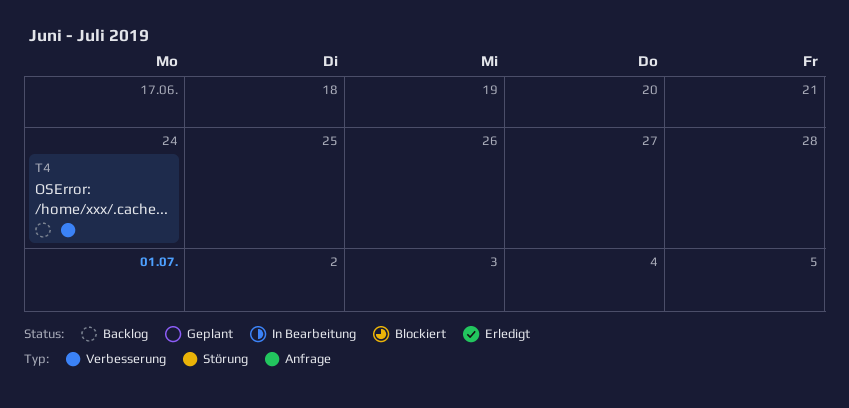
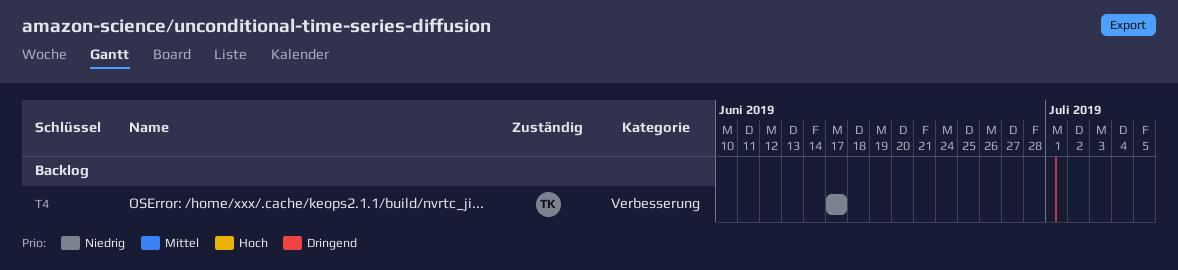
T4, due: Jun 24 -> Jun 17

